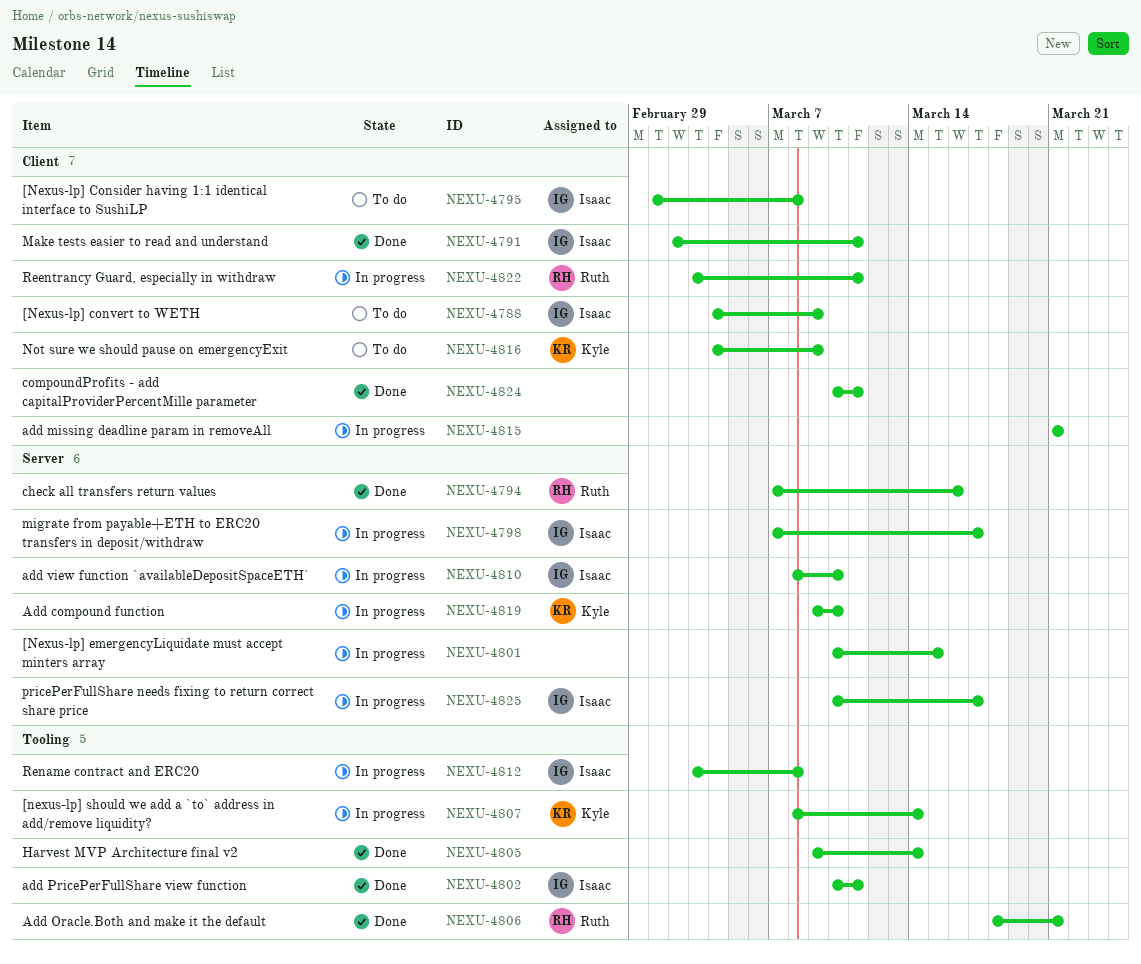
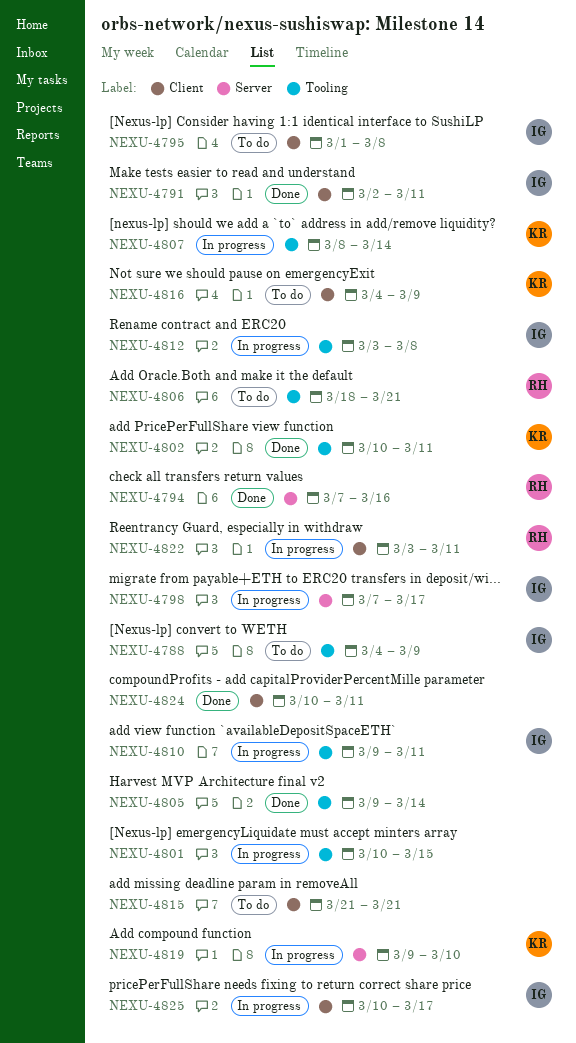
NEXU-4788, label: Client -> Tooling
NEXU-4801, label: Server -> Tooling
NEXU-4802, owner: Isaac -> Kyle
NEXU-4806, status: Done -> To do
NEXU-4810, label: Server -> Tooling
NEXU-4810, start: Mar 8 -> Mar 9
NEXU-4810, due: Mar 10 -> Mar 11
NEXU-4815, status: In progress -> To do
NEXU-4825, label: Server -> Client

